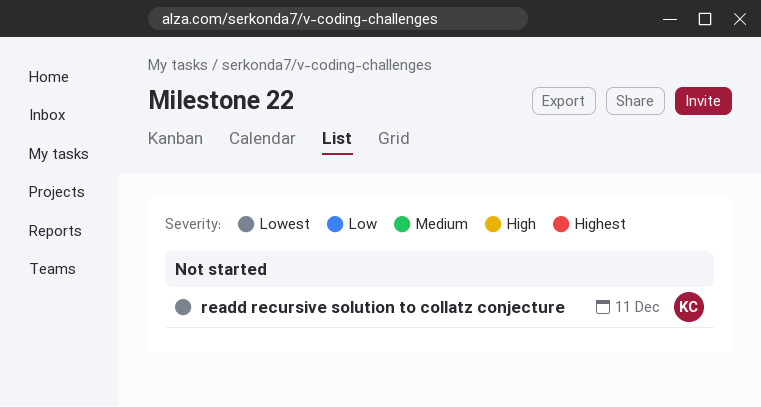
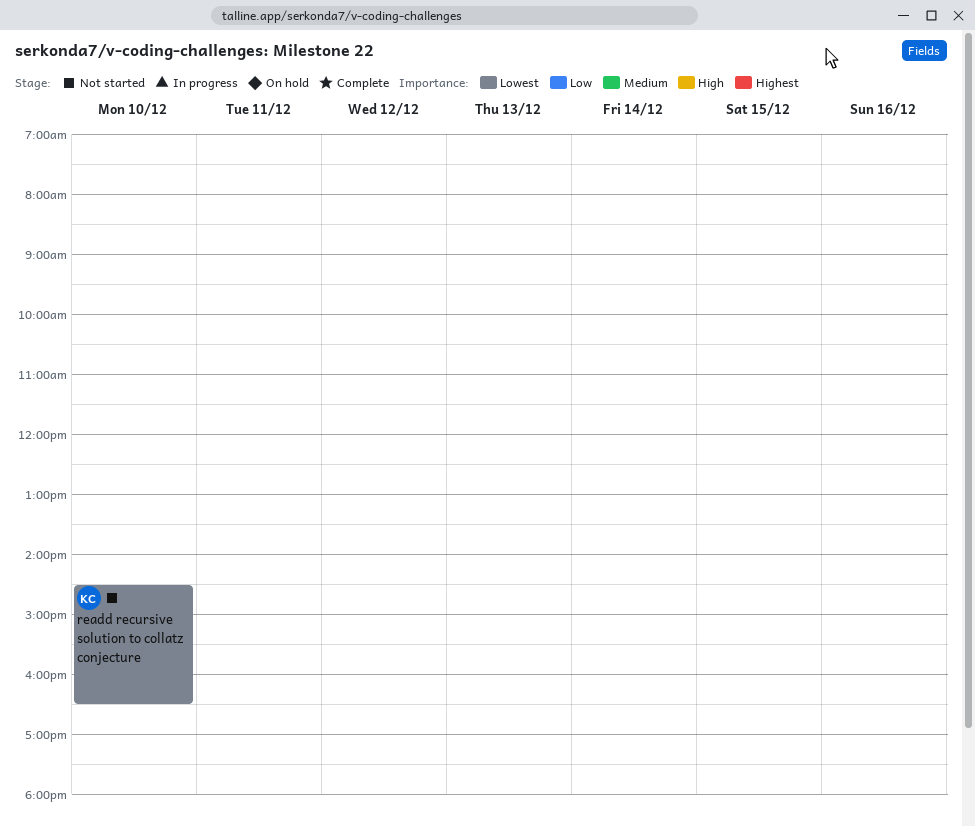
readd recursive solution to collatz conjecture, day: Dec 11 -> Dec 10

